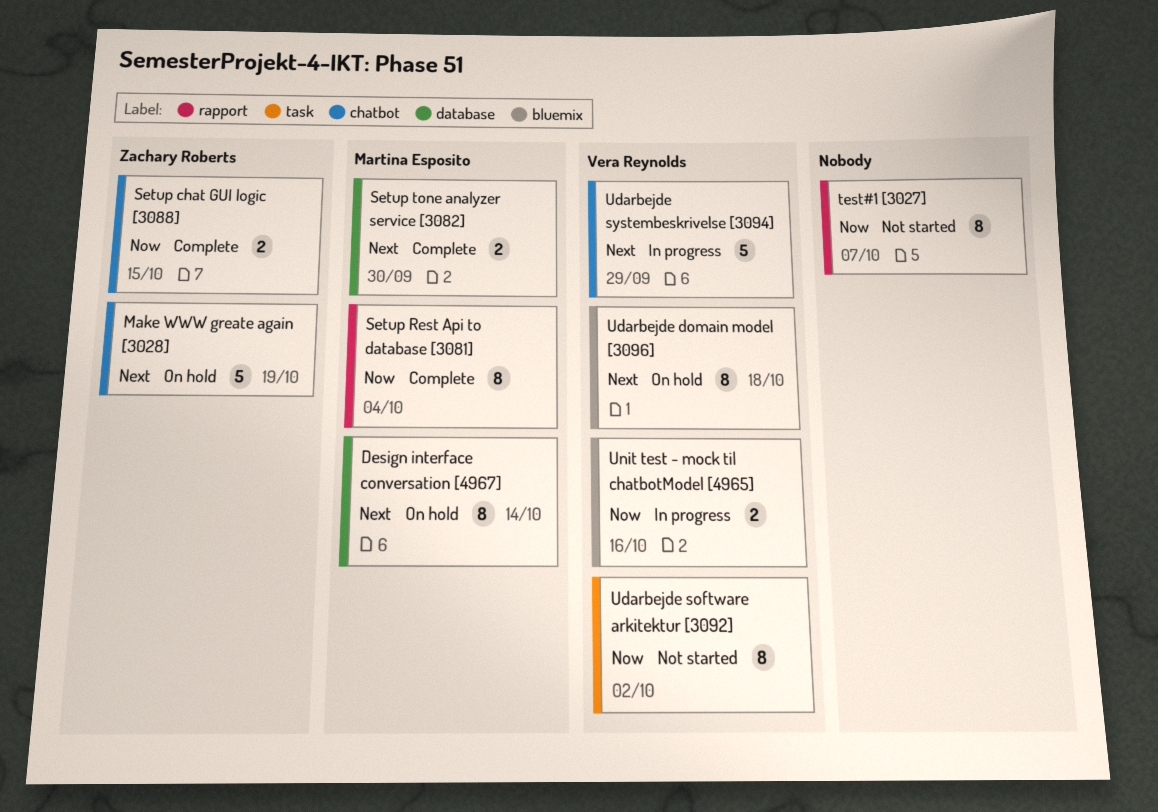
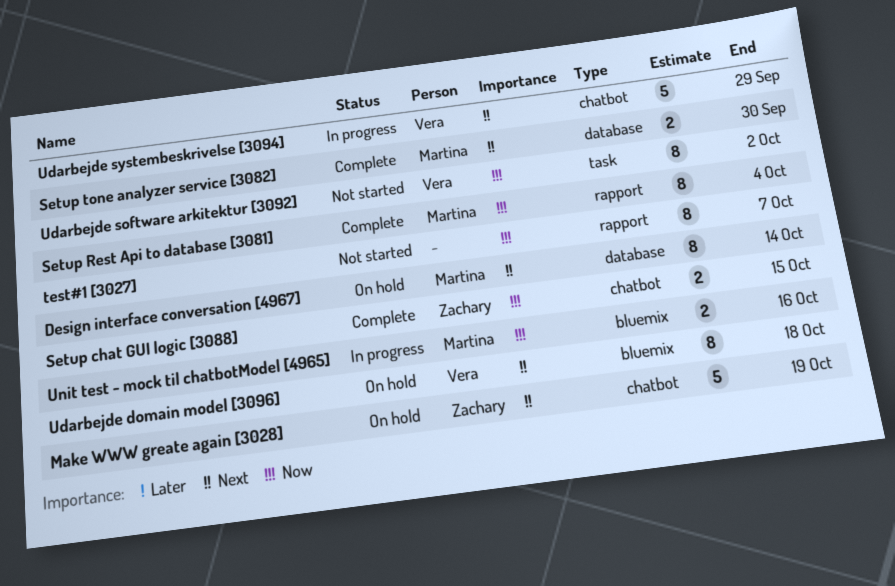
Unit test - mock til chatbotModel [4965], owner: Vera Reynolds -> Martina Esposito

